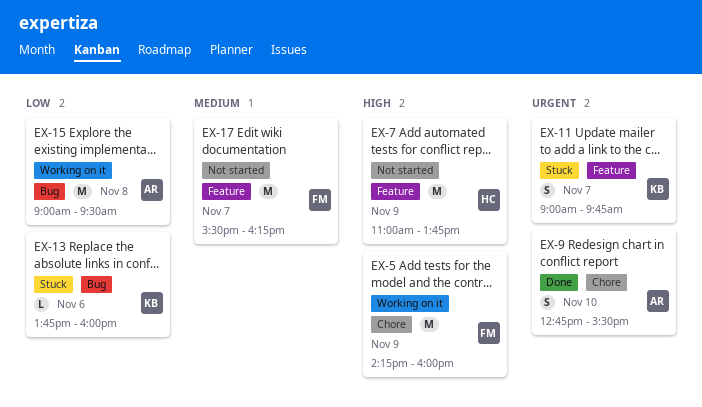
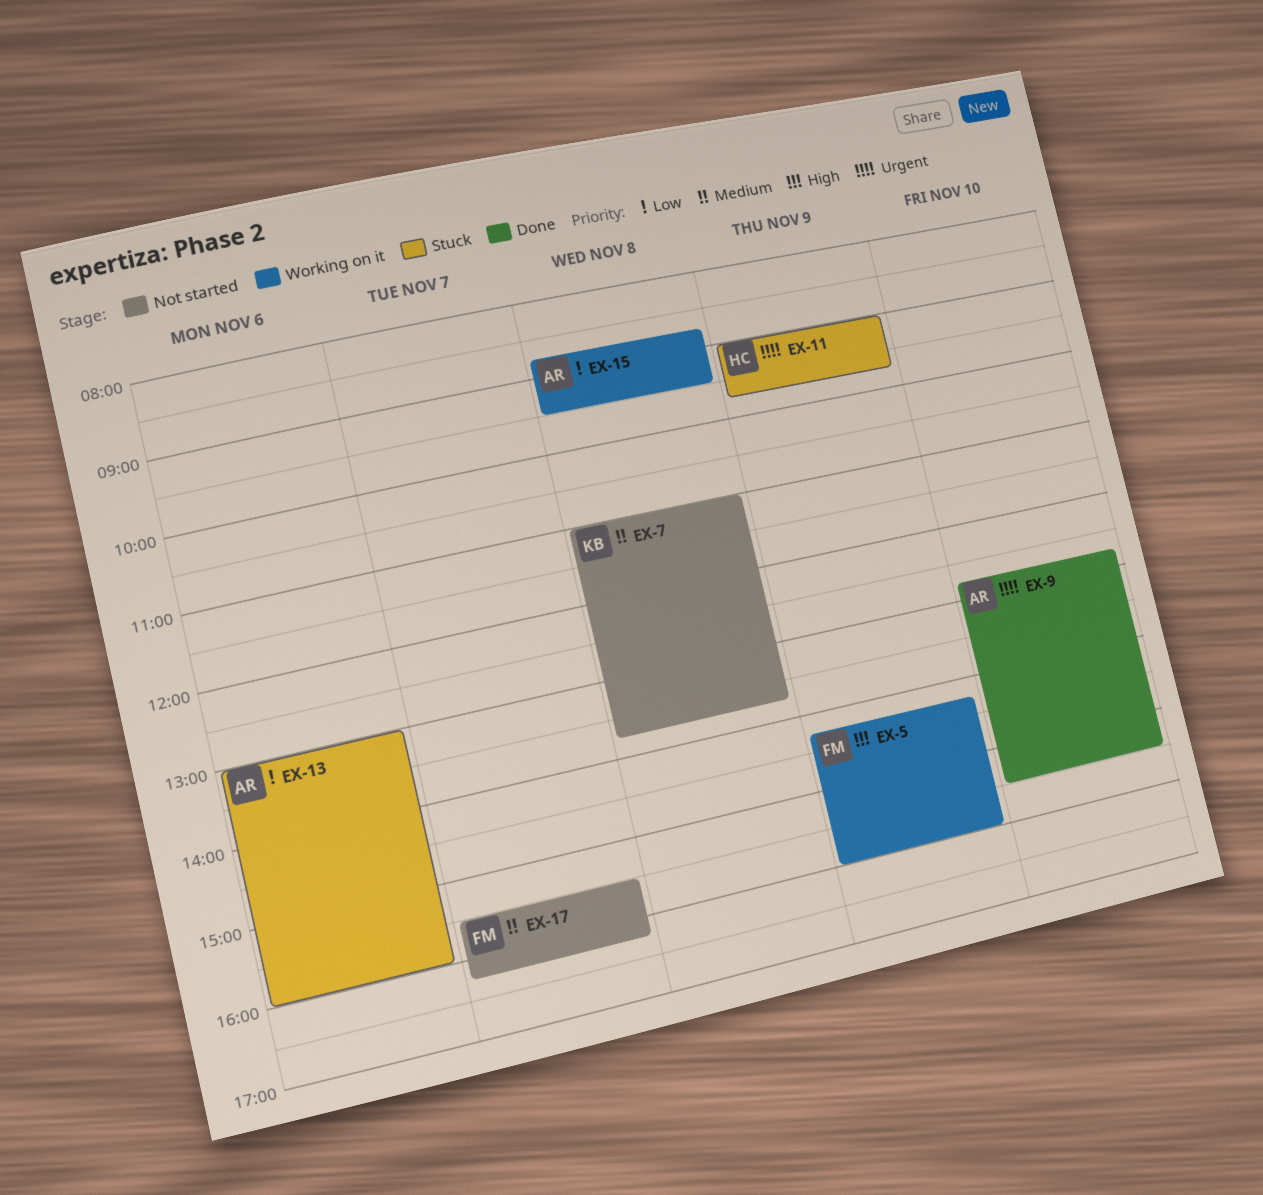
EX-7, owner: HC -> KB
EX-7, priority: High -> Medium
EX-7, day: Nov 9 -> Nov 8
EX-11, owner: KB -> HC
EX-11, day: Nov 7 -> Nov 9
EX-13, owner: KB -> AR
EX-13, begins: 13:45 -> 13:00
EX-15, begins: 09:00 -> 08:45

